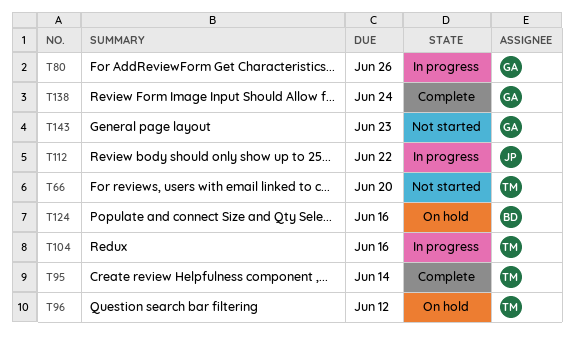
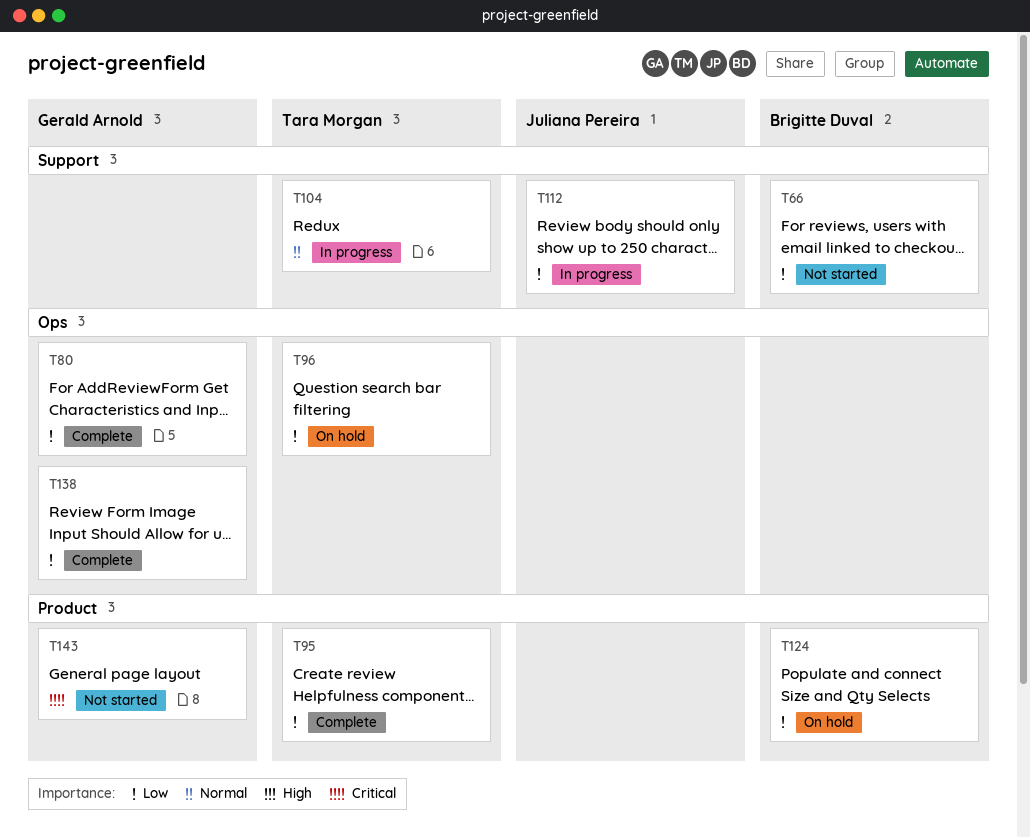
T66, owner: Tara Morgan -> Brigitte Duval
T80, status: In progress -> Complete

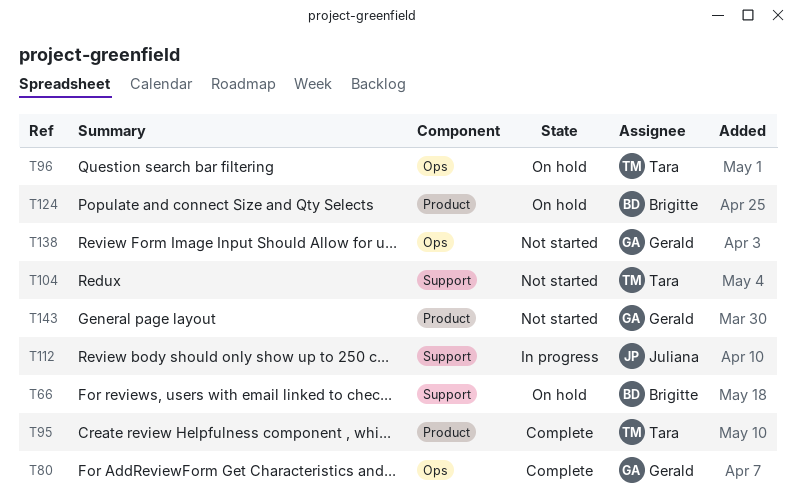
T66, status: Not started -> On hold
T104, status: In progress -> Not started
T138, status: Complete -> Not started

